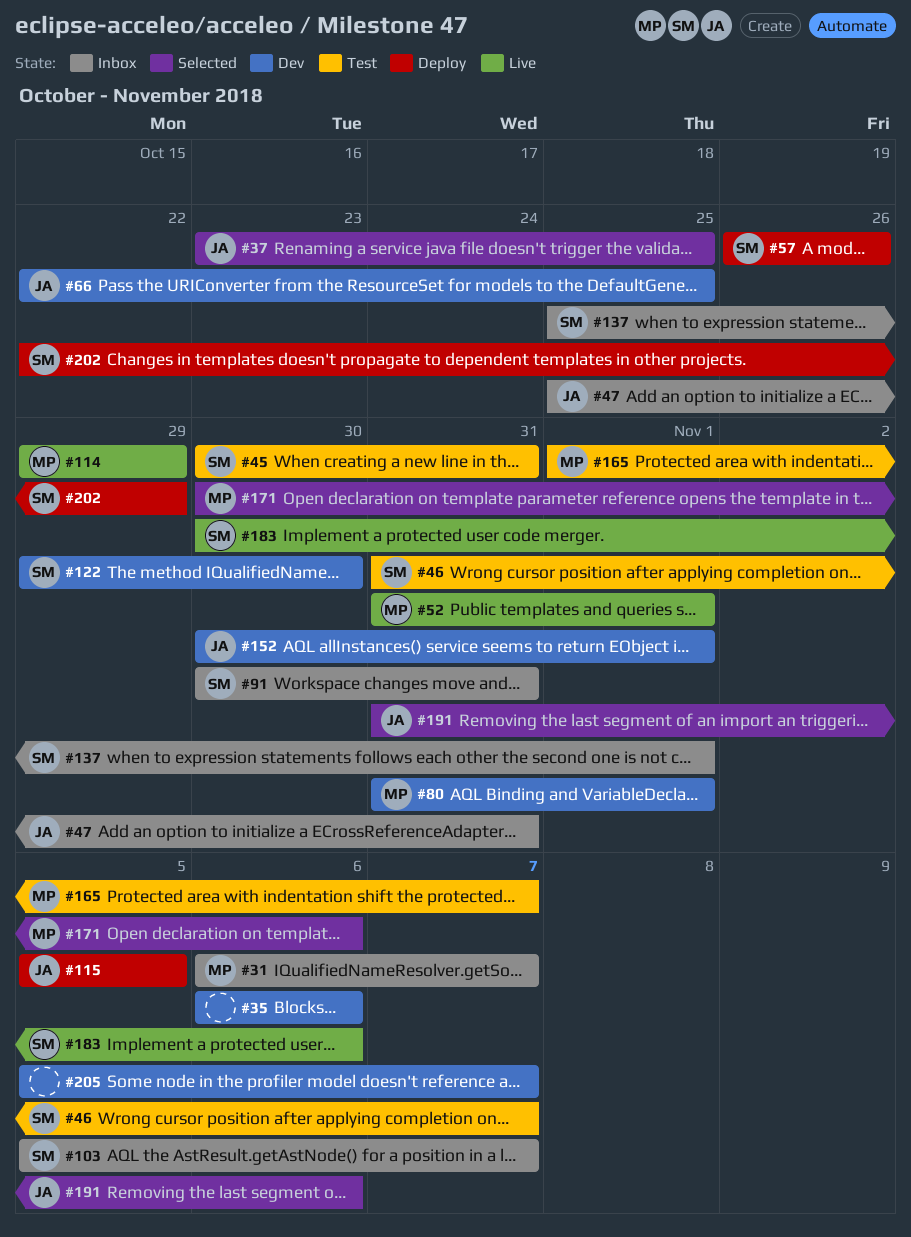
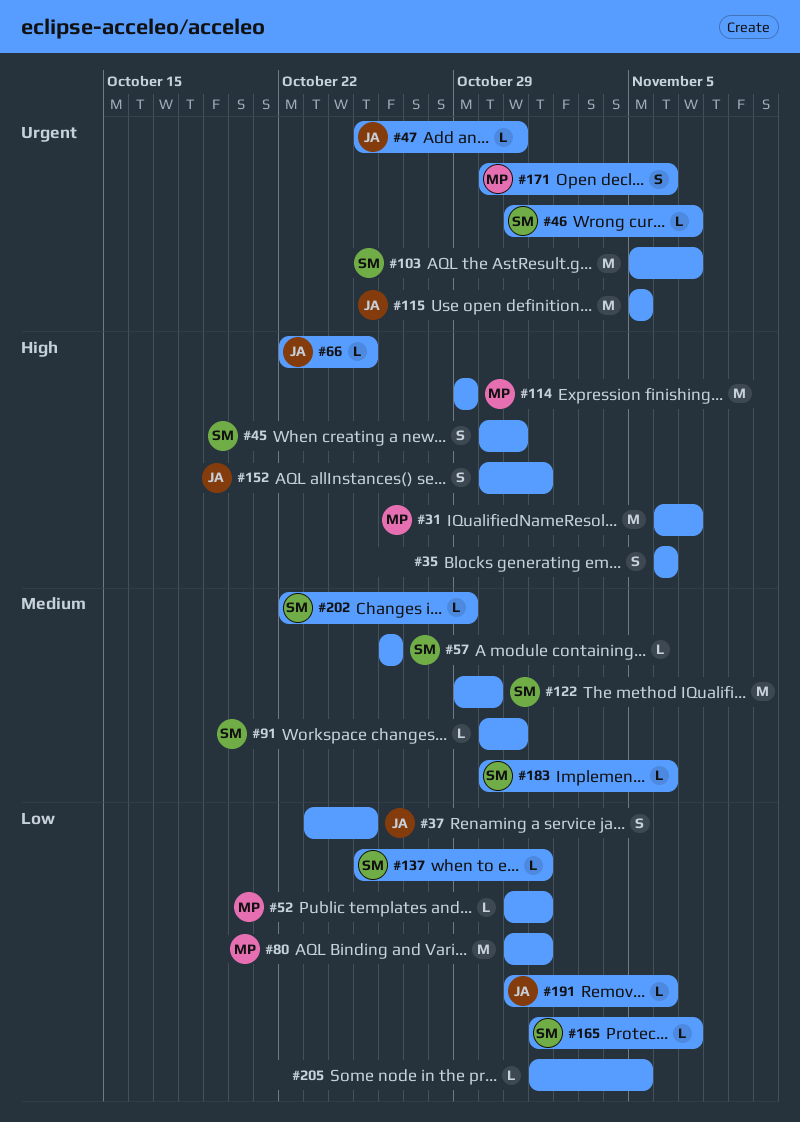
#165, owner: MP -> SM
#205, start: Nov 5 -> Nov 1
#205, due: Nov 7 -> Nov 5

